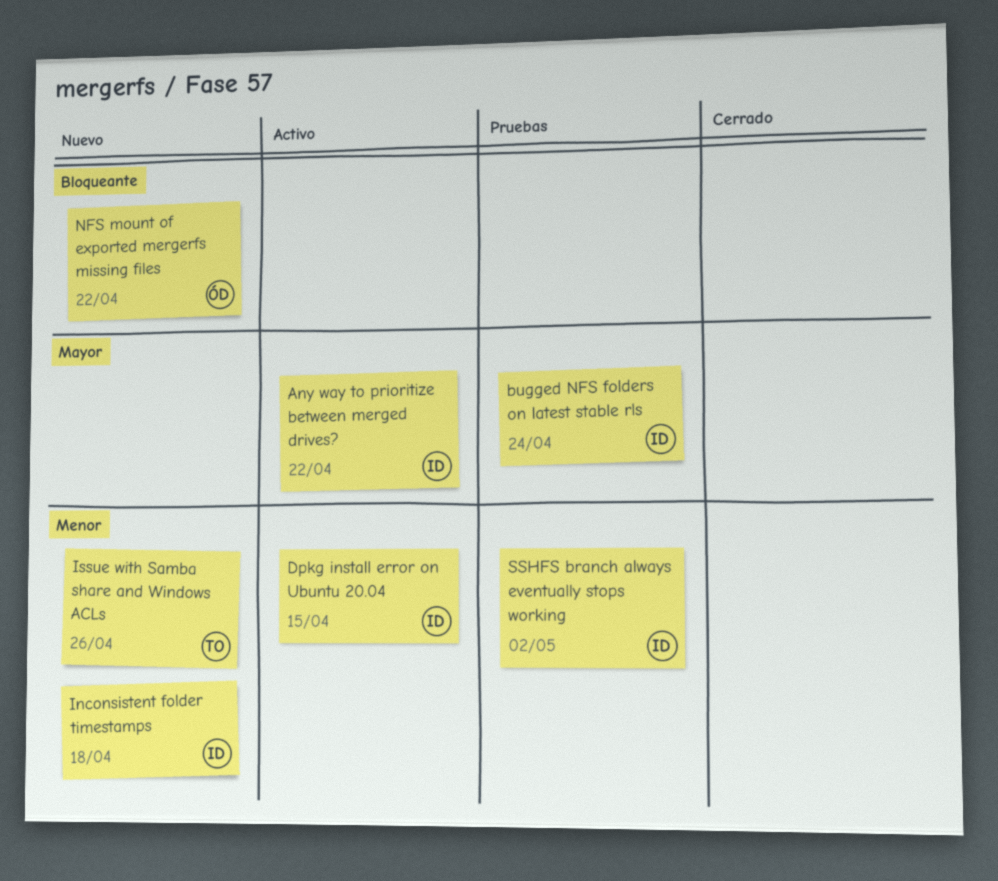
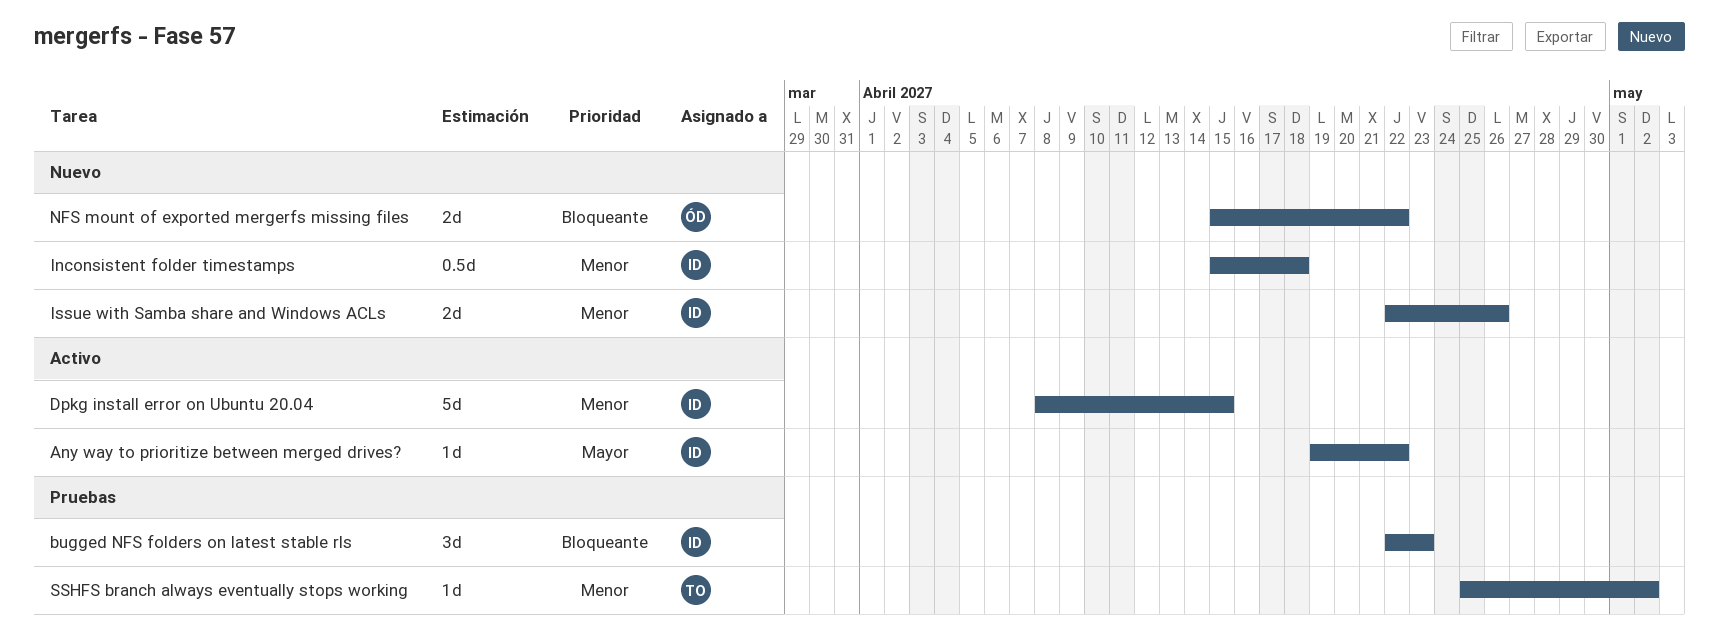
bugged NFS folders on latest stable rls, priority: Mayor -> Bloqueante
bugged NFS folders on latest stable rls, due: Apr 24 -> Apr 23
Issue with Samba share and Windows ACLs, owner: TO -> ID
SSHFS branch always eventually stops working, owner: ID -> TO

